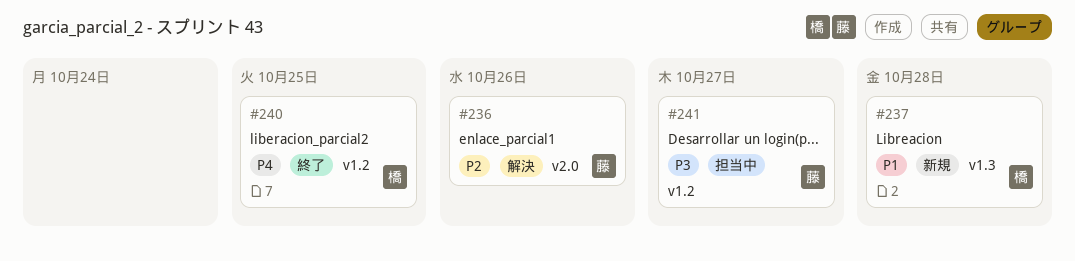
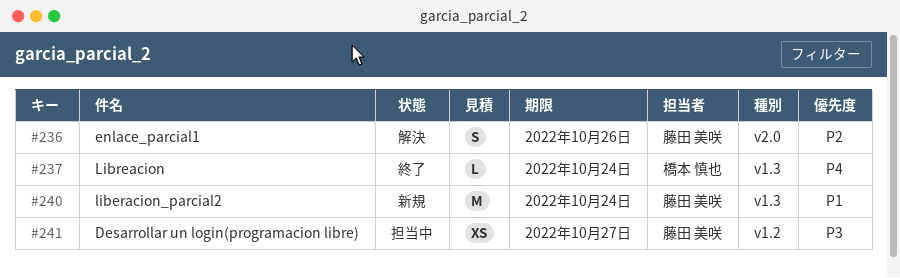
#237, status: 新規 -> 終了
#237, priority: P1 -> P4
#237, due: Oct 28 -> Oct 24
#240, status: 終了 -> 新規
#240, owner: 橋本 慎也 -> 藤田 美咲
#240, priority: P4 -> P1
#240, label: v1.2 -> v1.3
#240, due: Oct 25 -> Oct 24

